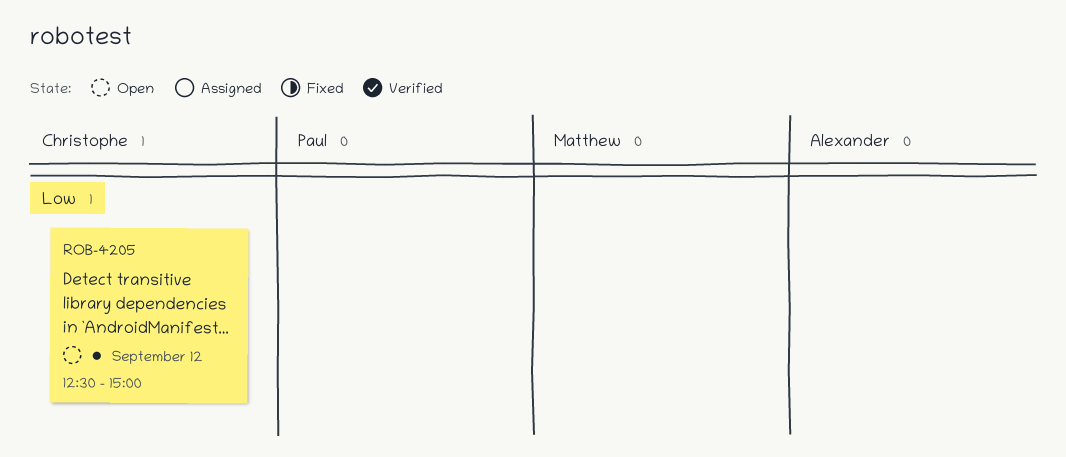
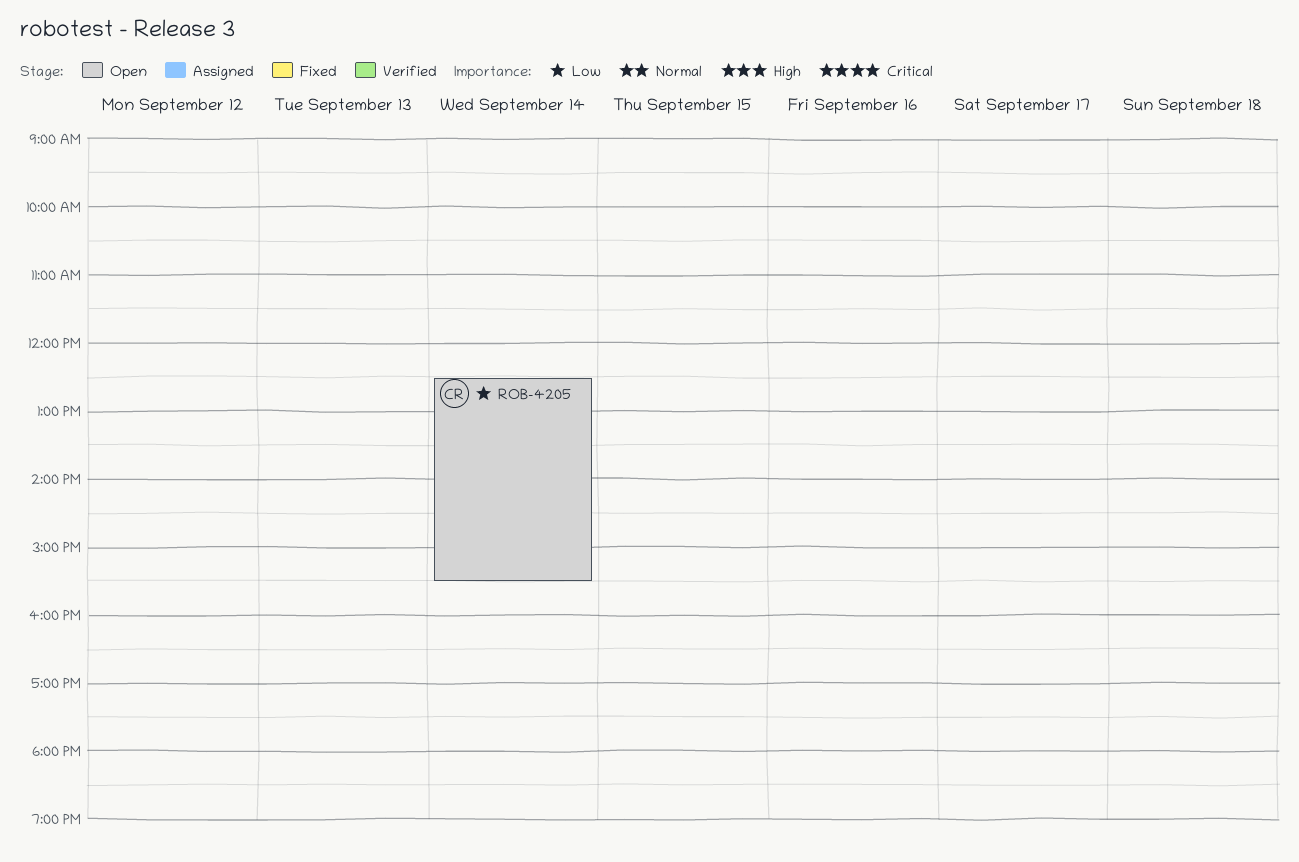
ROB-4205, day: Sep 12 -> Sep 14
ROB-4205, ends: 15:00 -> 15:30

